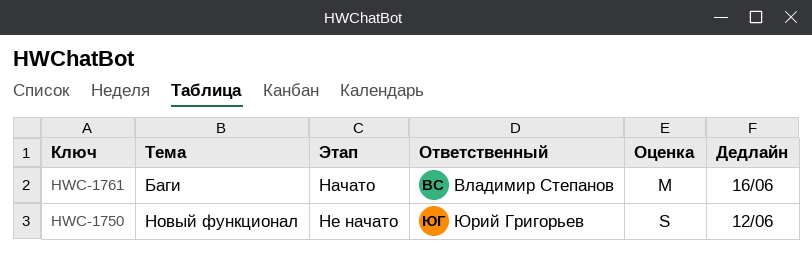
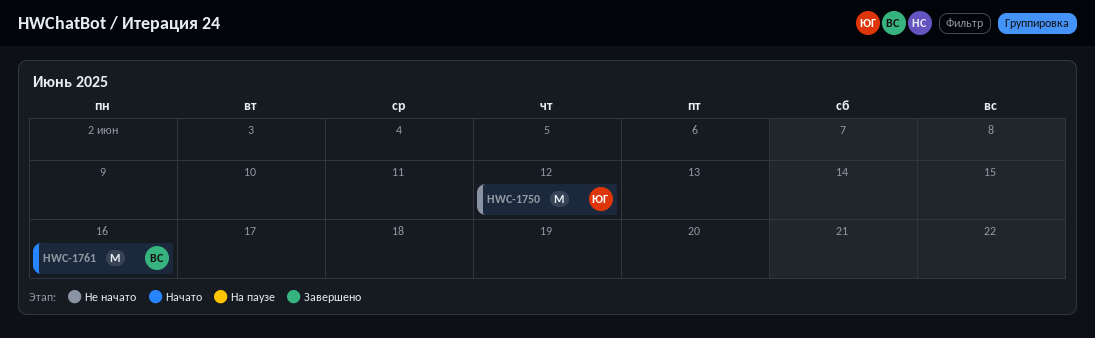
HWC-1750, estimate: S -> M

